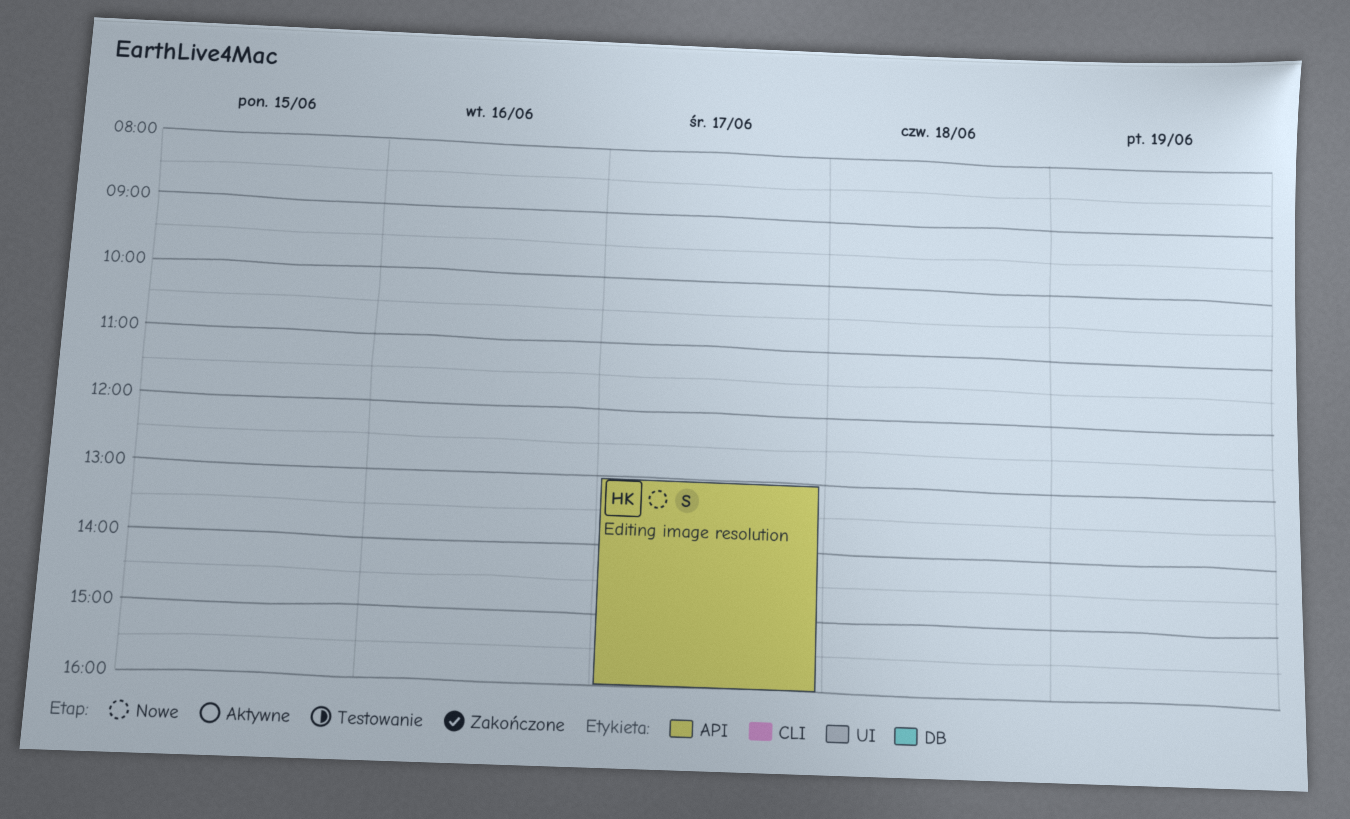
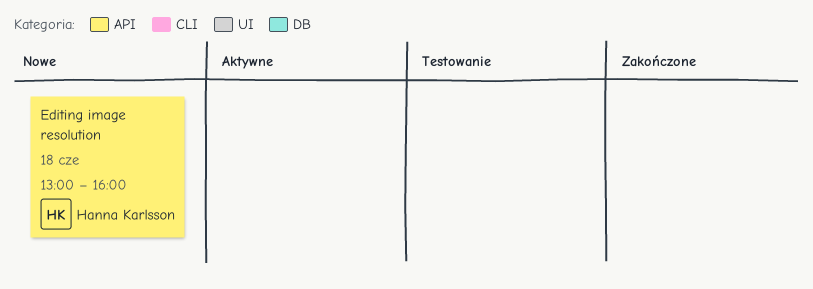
Editing image resolution, day: Jun 17 -> Jun 18

